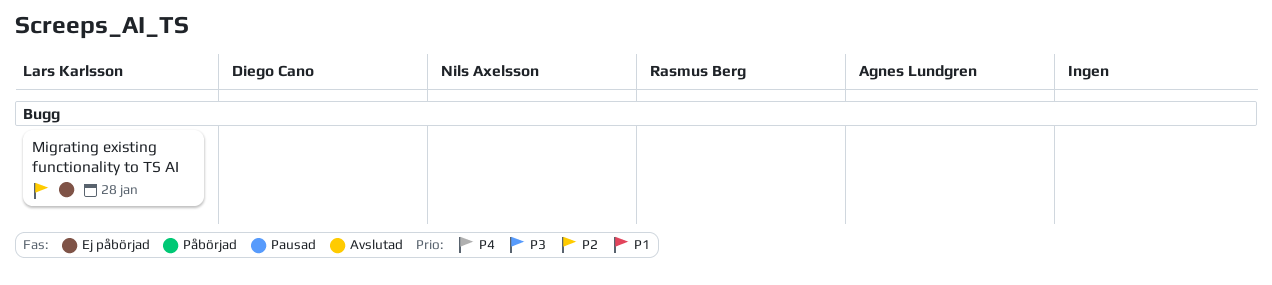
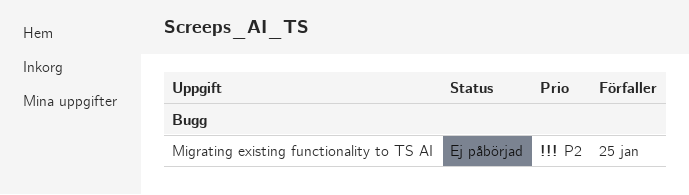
Migrating existing functionality to TS AI, due: Jan 28 -> Jan 25

